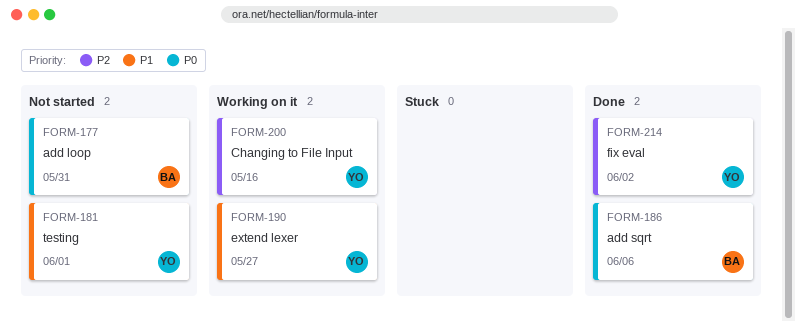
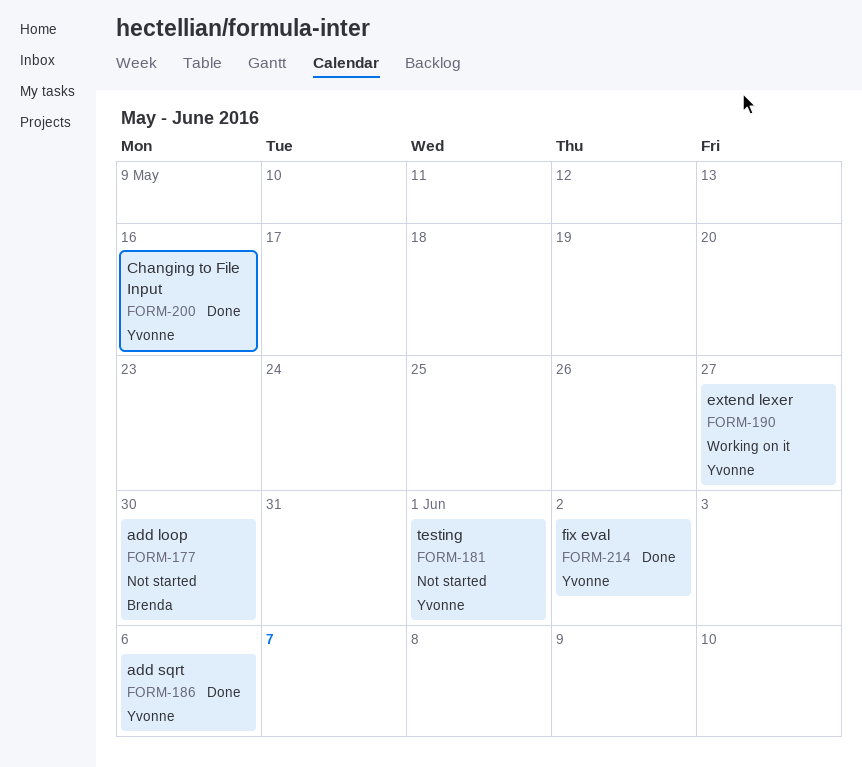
FORM-177, due: May 31 -> May 30
FORM-186, owner: Brenda -> Yvonne
FORM-200, status: Working on it -> Done

